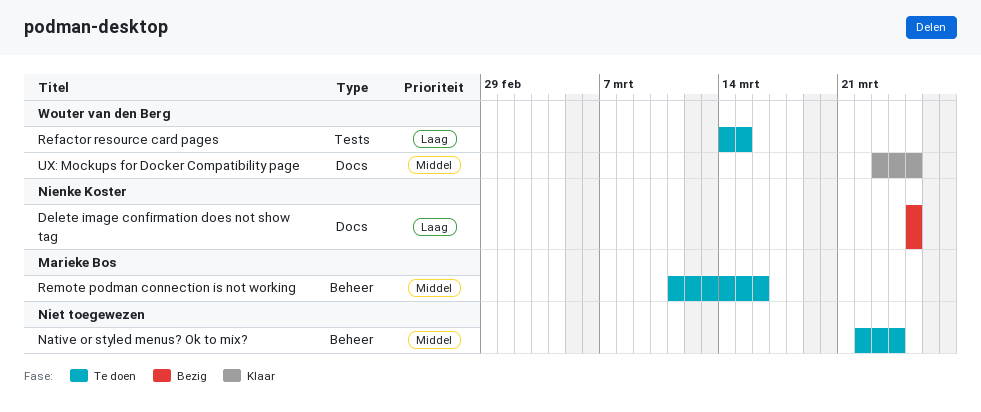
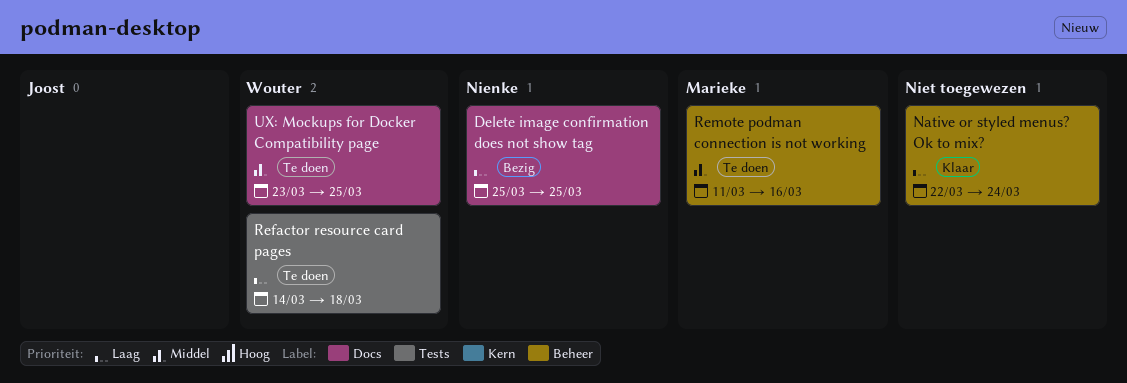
Native or styled menus? Ok to mix?, status: Te doen -> Klaar
Native or styled menus? Ok to mix?, priority: Middel -> Laag
Refactor resource card pages, due: Mar 15 -> Mar 18
UX: Mockups for Docker Compatibility page, status: Klaar -> Te doen

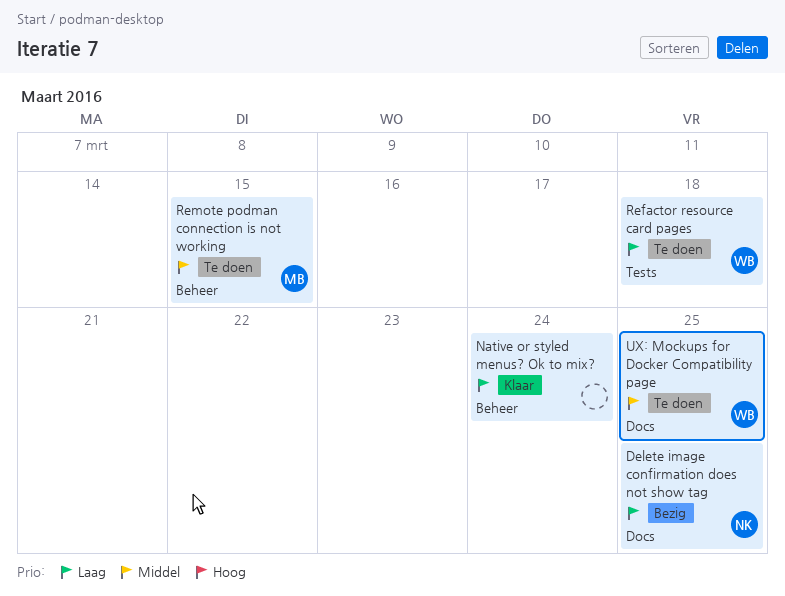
Remote podman connection is not working, due: Mar 16 -> Mar 15

